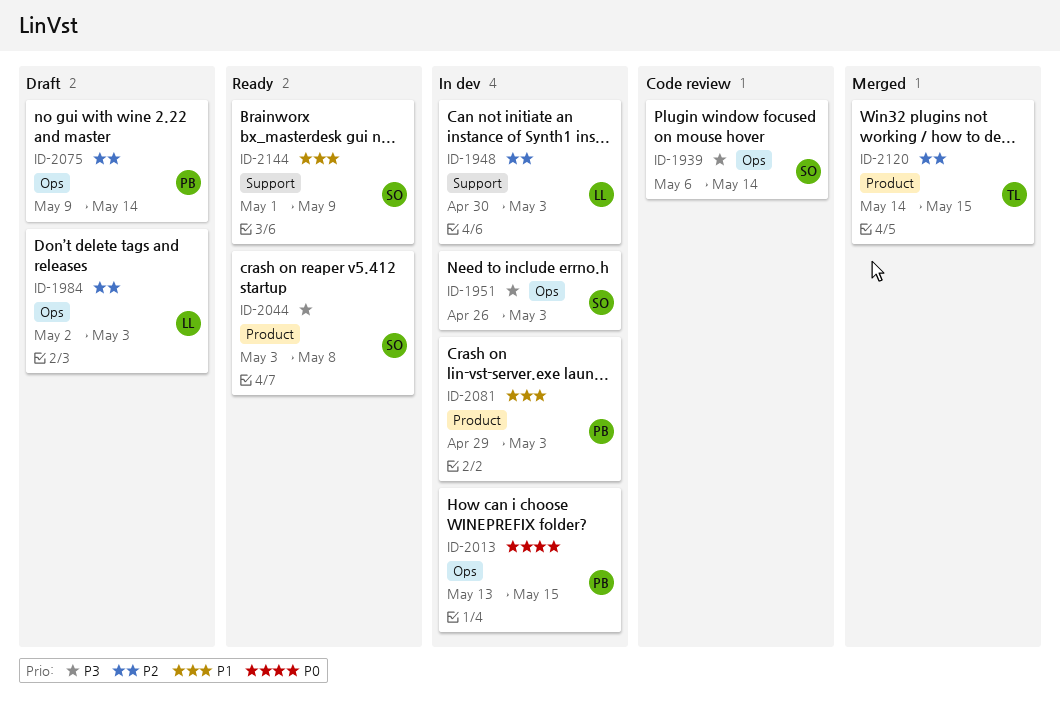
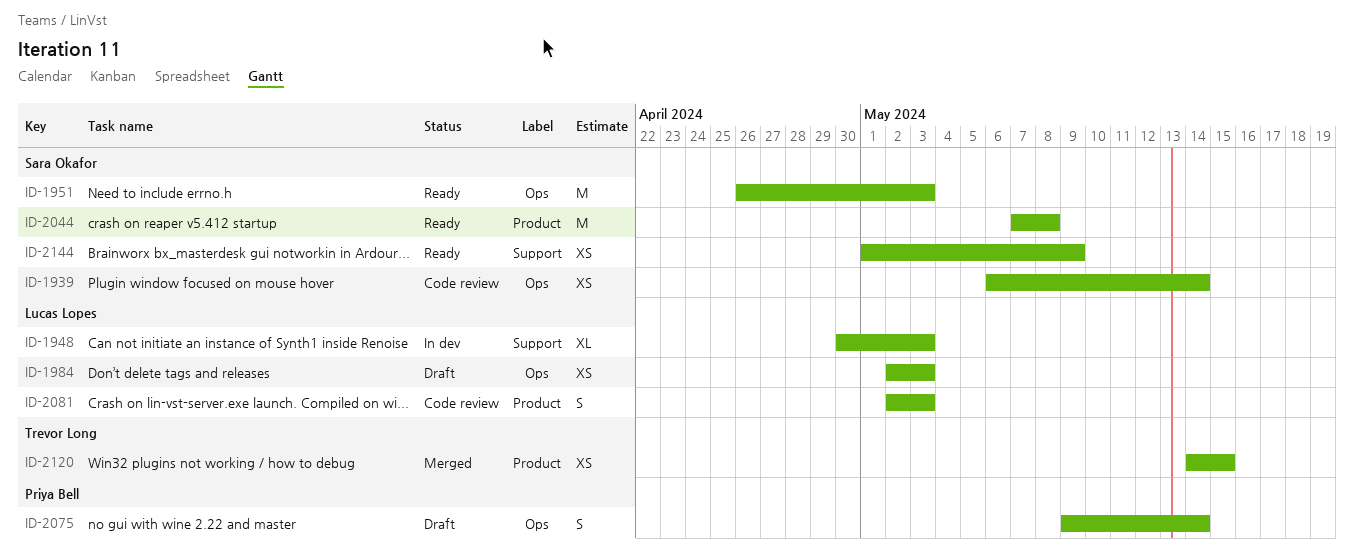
ID-1951, status: In dev -> Ready
ID-2013: present -> none
ID-2044, start: May 3 -> May 7
ID-2081, status: In dev -> Code review
ID-2081, owner: Priya Bell -> Lucas Lopes
ID-2081, start: Apr 29 -> May 2

